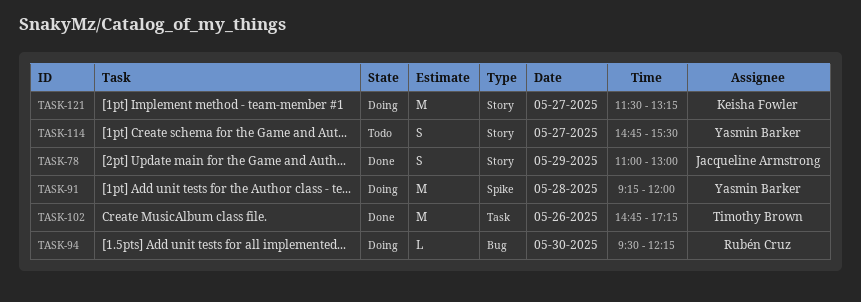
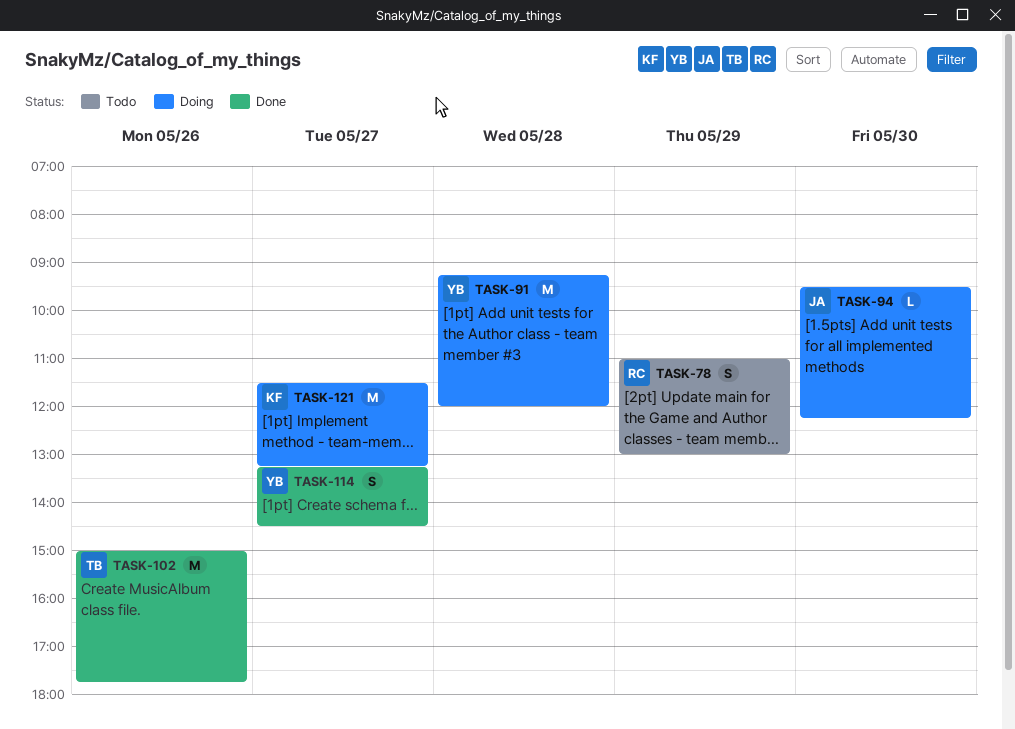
TASK-78, status: Done -> Todo
TASK-78, owner: Jacqueline Armstrong -> Rubén Cruz
TASK-94, owner: Rubén Cruz -> Jacqueline Armstrong
TASK-102, begins: 14:45 -> 15:00
TASK-102, ends: 17:15 -> 17:45
TASK-114, status: Todo -> Done
TASK-114, begins: 14:45 -> 13:15
TASK-114, ends: 15:30 -> 14:30

